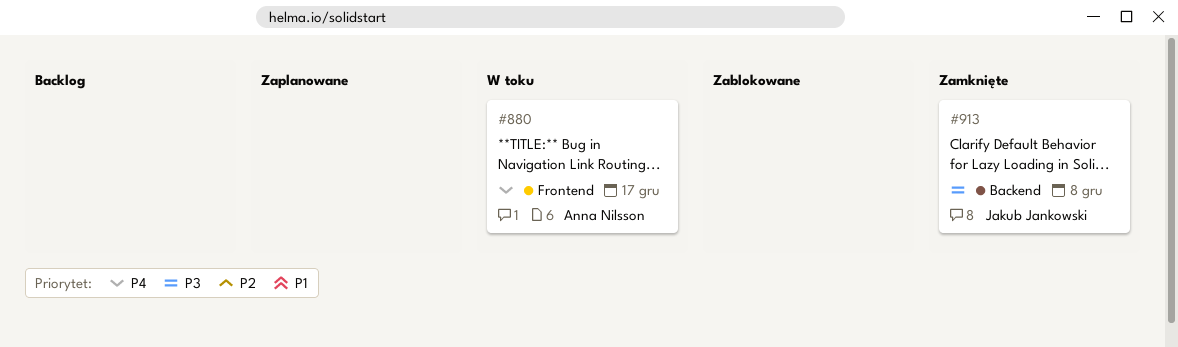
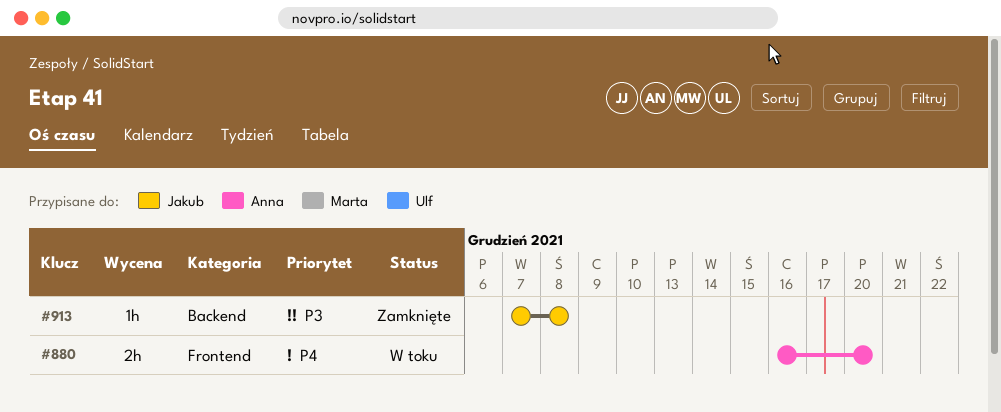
#880, due: Dec 17 -> Dec 20

